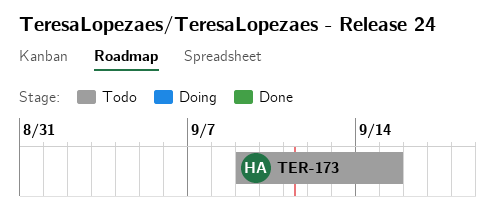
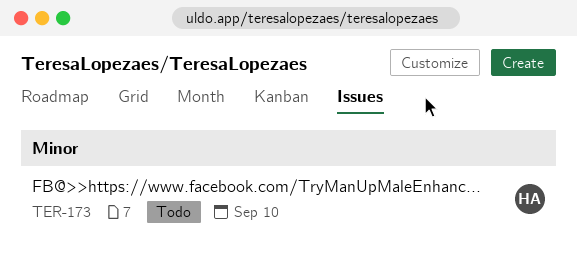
TER-173, due: Sep 15 -> Sep 10

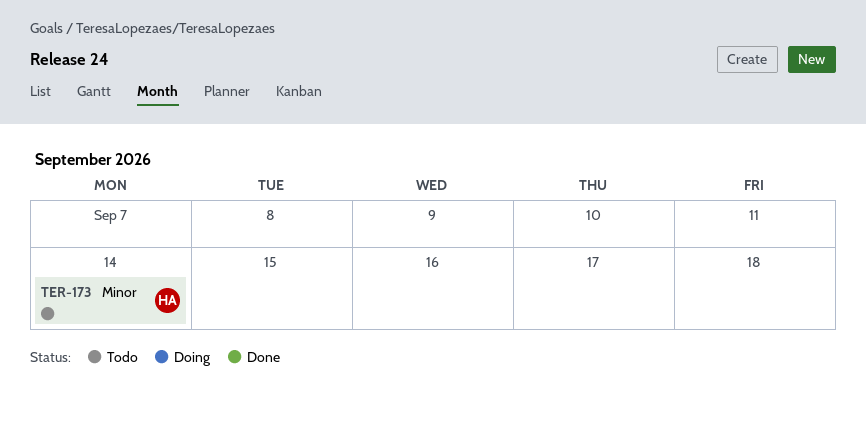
TER-173, due: Sep 10 -> Sep 14

